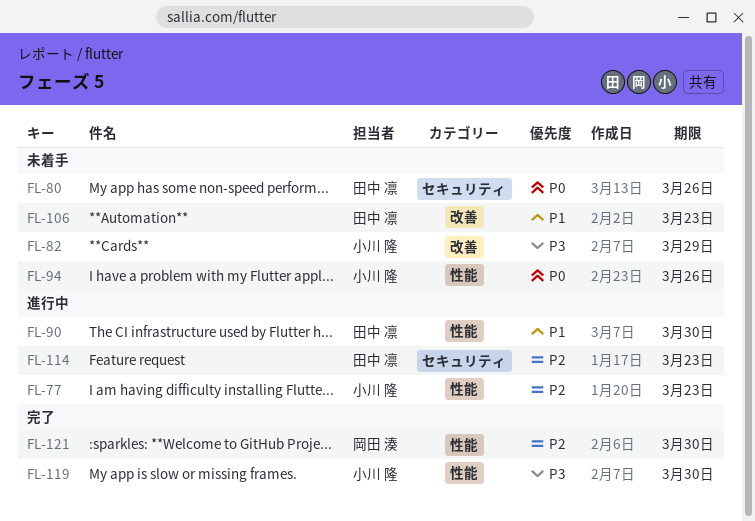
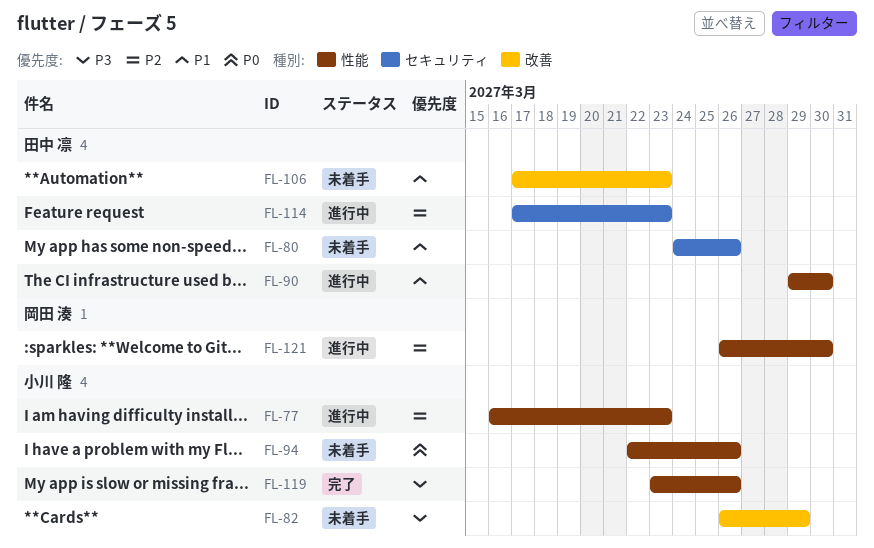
FL-80, priority: P0 -> P1
FL-119, due: Mar 30 -> Mar 26
FL-121, status: 完了 -> 進行中

